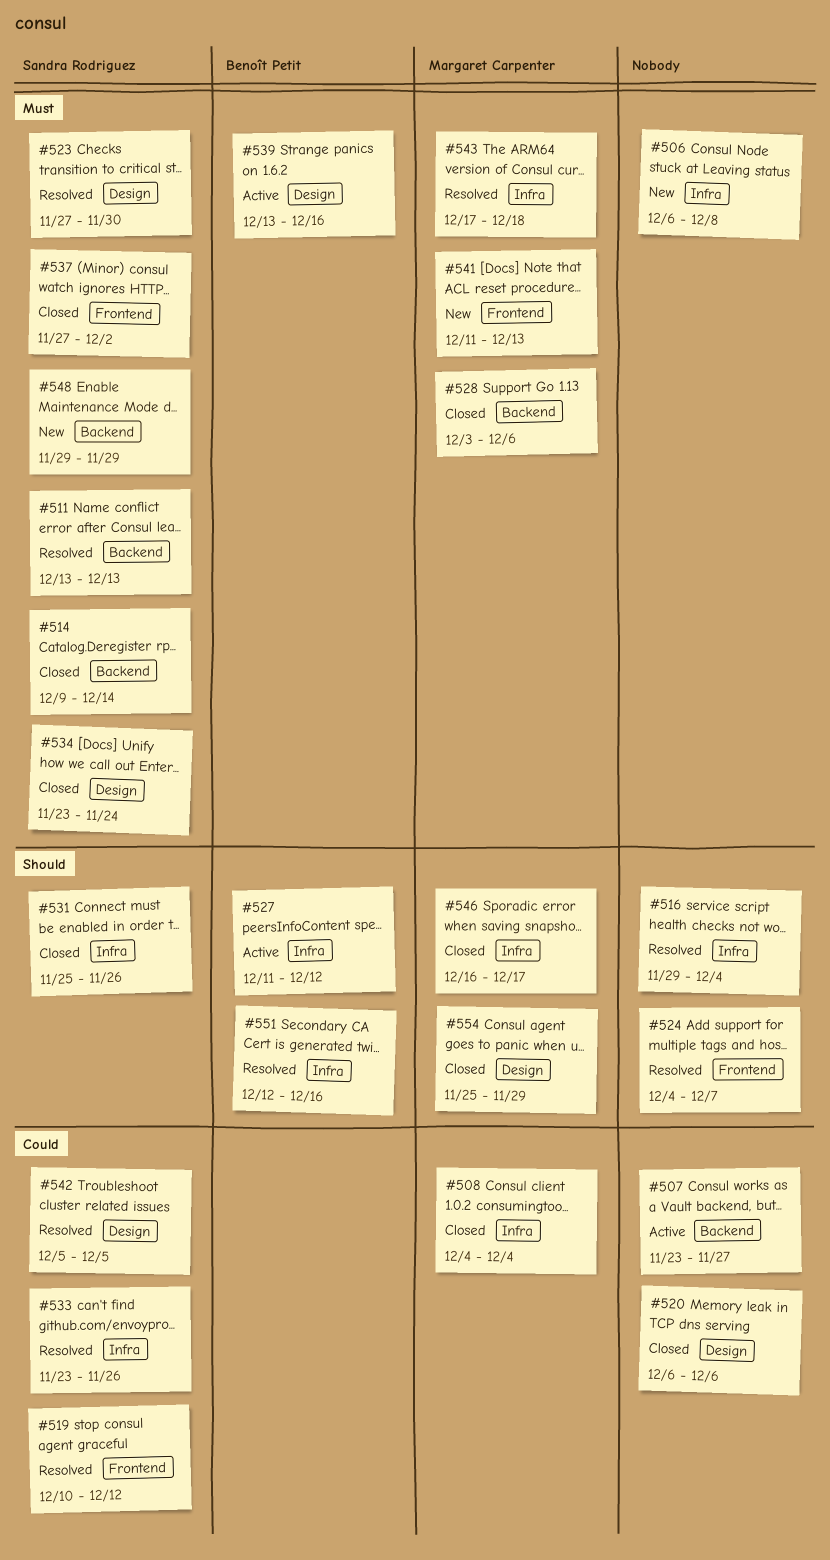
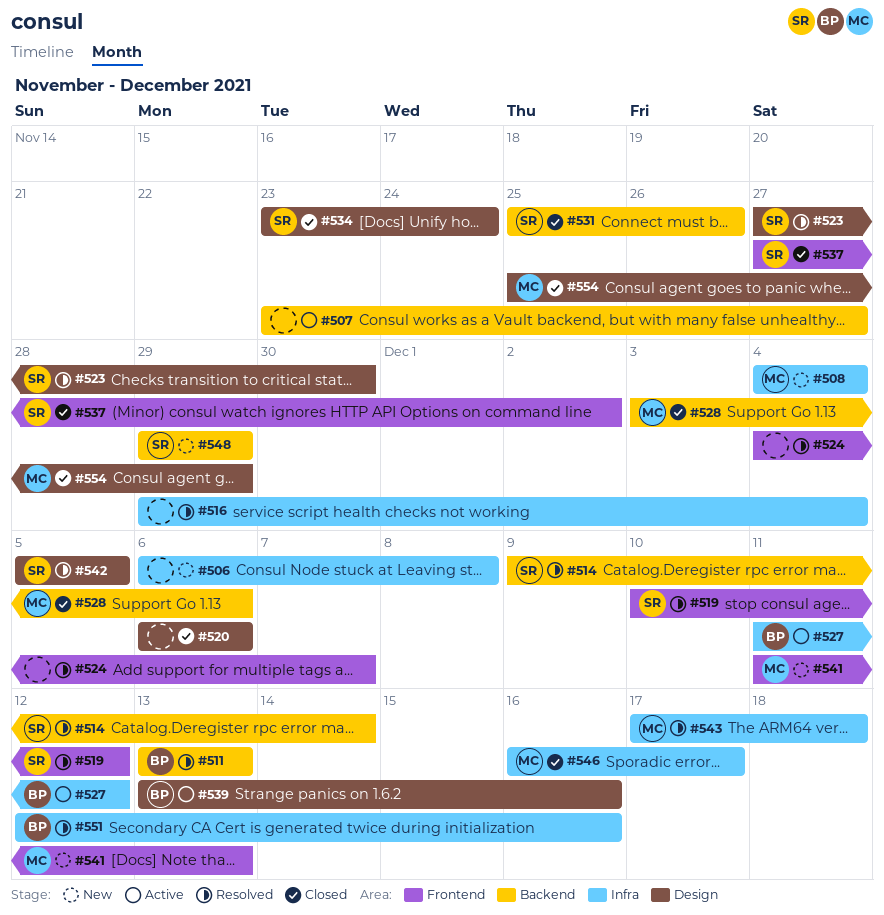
#508, status: Closed -> New
#511, owner: Sandra Rodriguez -> Benoît Petit
#514, status: Closed -> Resolved
#531, label: Infra -> Backend
#533: present -> none

